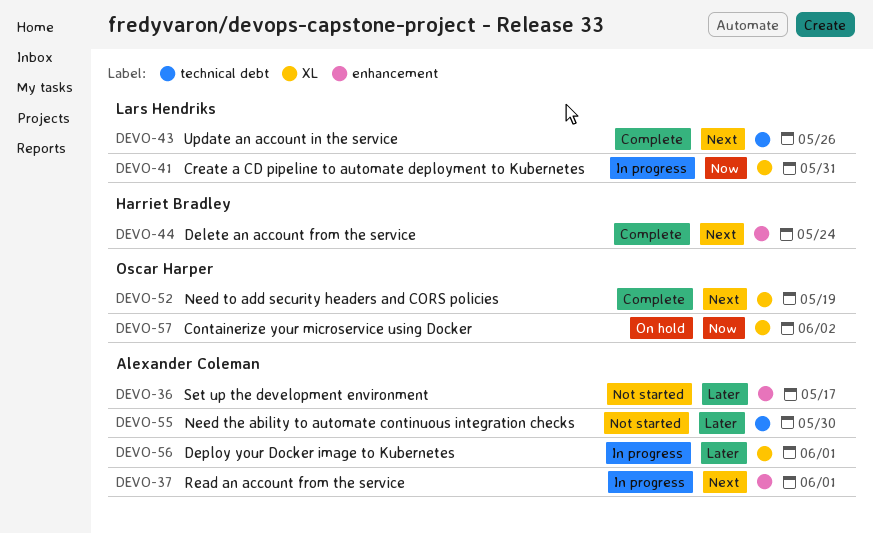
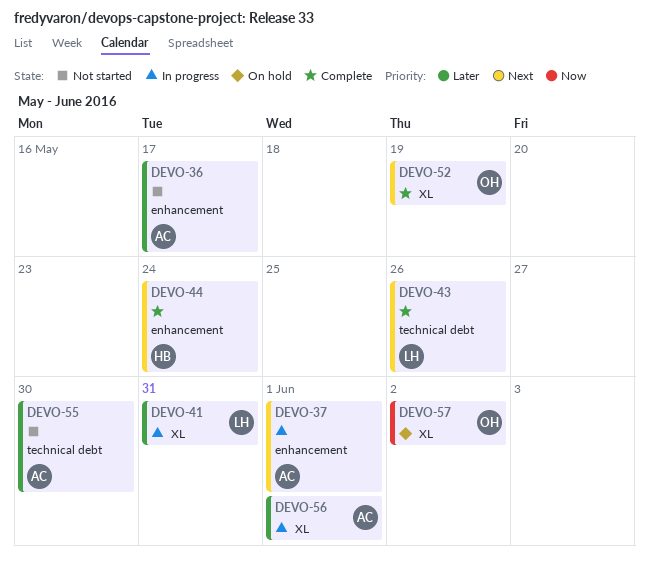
DEVO-41, priority: Now -> Later

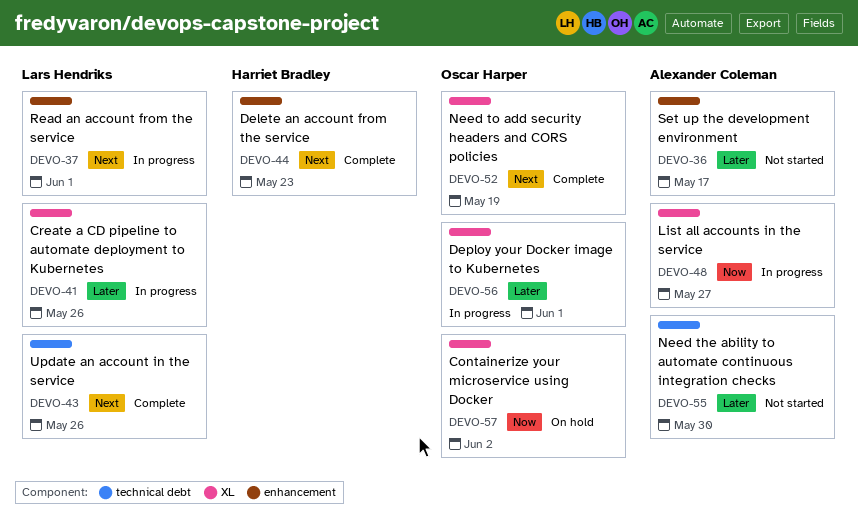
DEVO-37, owner: Alexander Coleman -> Lars Hendriks
DEVO-41, due: May 31 -> May 26
DEVO-44, due: May 24 -> May 23
DEVO-48: none -> present
DEVO-56, owner: Alexander Coleman -> Oscar Harper

